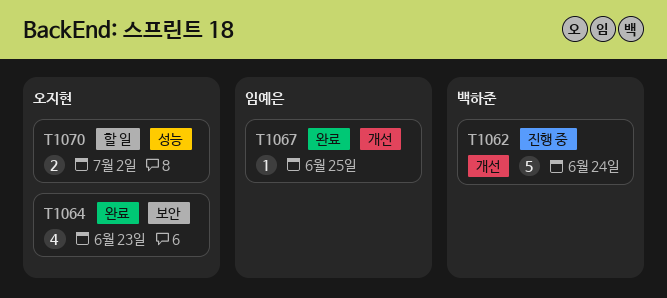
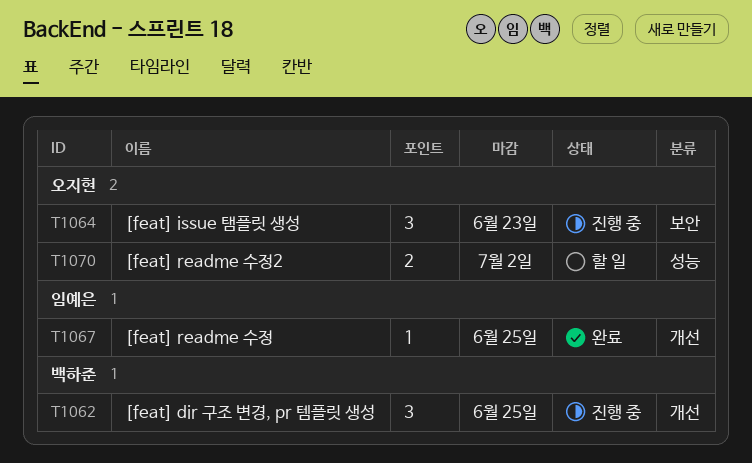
T1062, estimate: 5 -> 3
T1062, due: Jun 24 -> Jun 25
T1064, status: 완료 -> 진행 중
T1064, estimate: 4 -> 3

